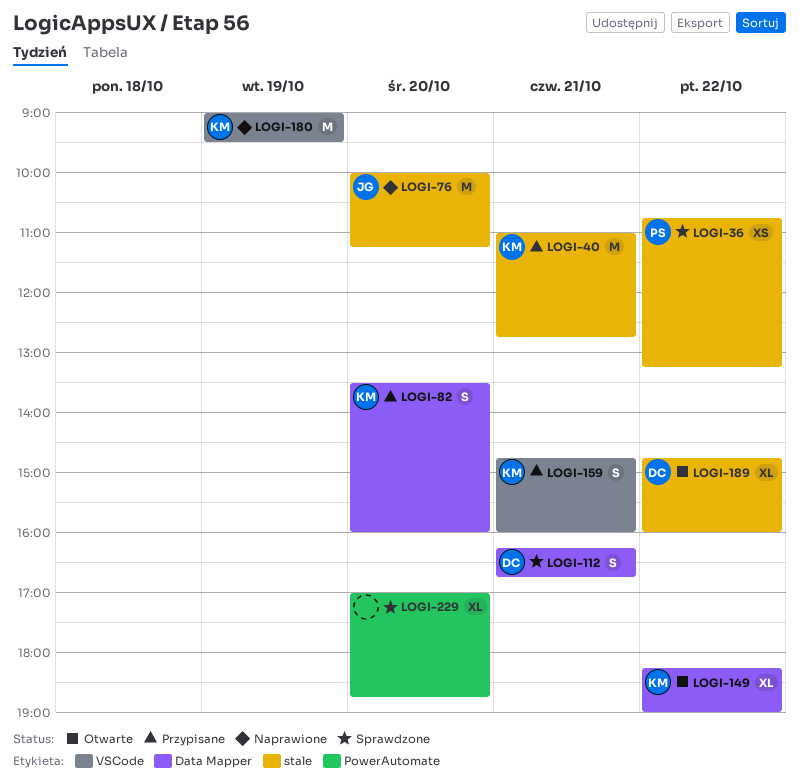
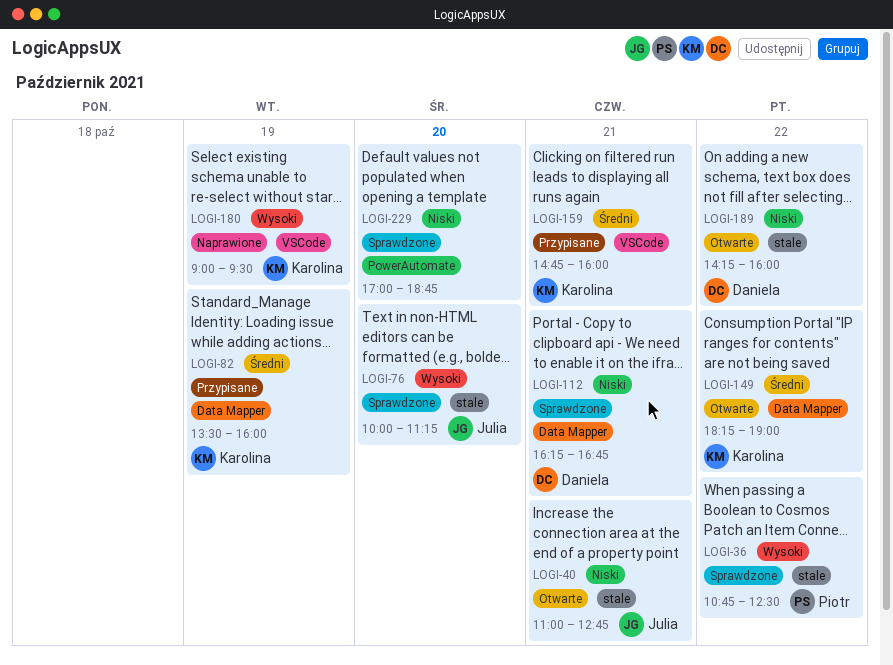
LOGI-36, ends: 13:15 -> 12:30
LOGI-40, status: Przypisane -> Otwarte
LOGI-40, owner: Karolina -> Julia
LOGI-76, status: Naprawione -> Sprawdzone
LOGI-82, day: Oct 20 -> Oct 19
LOGI-189, begins: 14:45 -> 14:15

